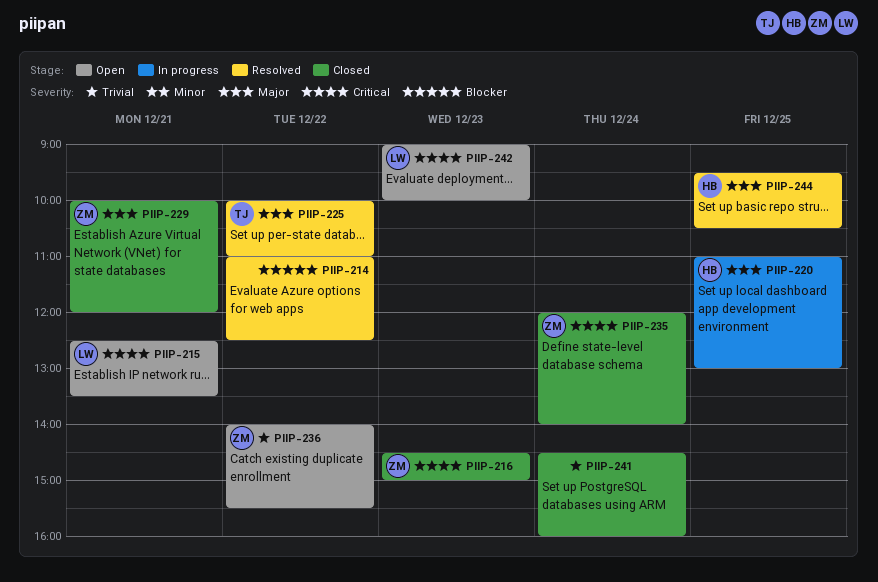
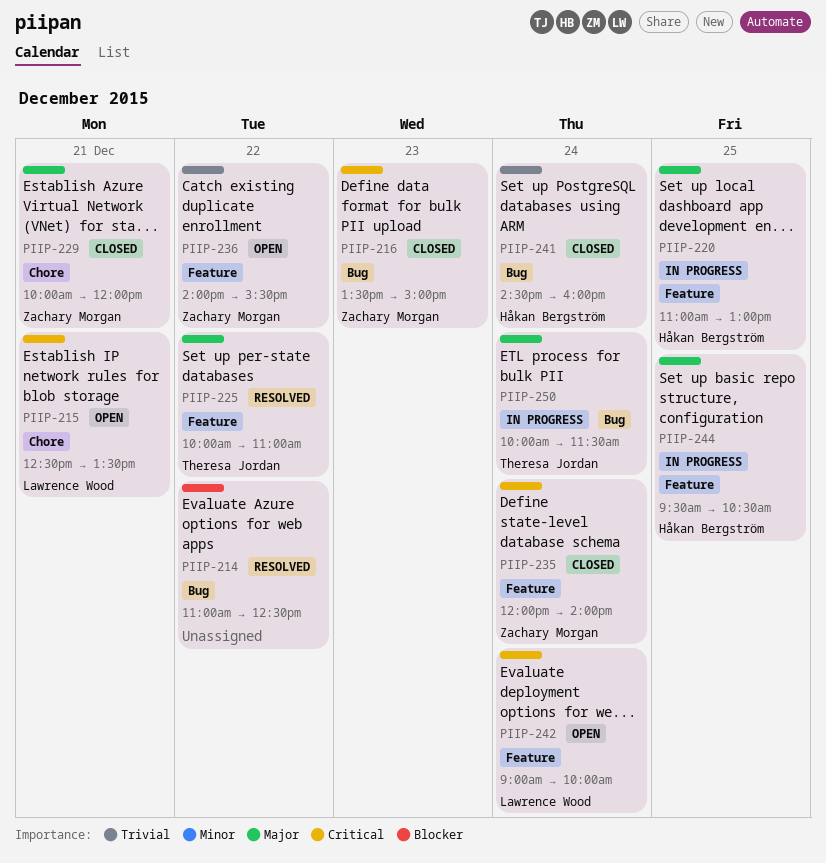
PIIP-216, begins: 14:30 -> 13:30
PIIP-241, owner: none -> Håkan Bergström
PIIP-242, day: Dec 23 -> Dec 24
PIIP-244, status: Resolved -> In progress
PIIP-250: none -> present

